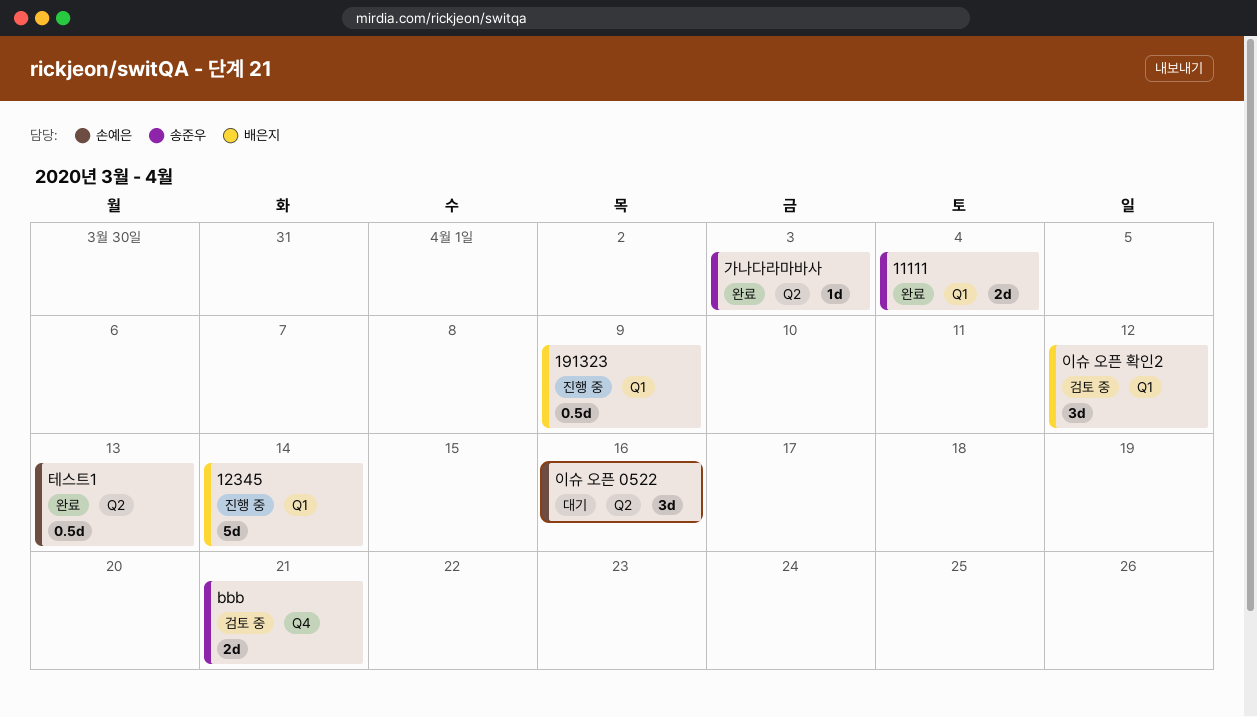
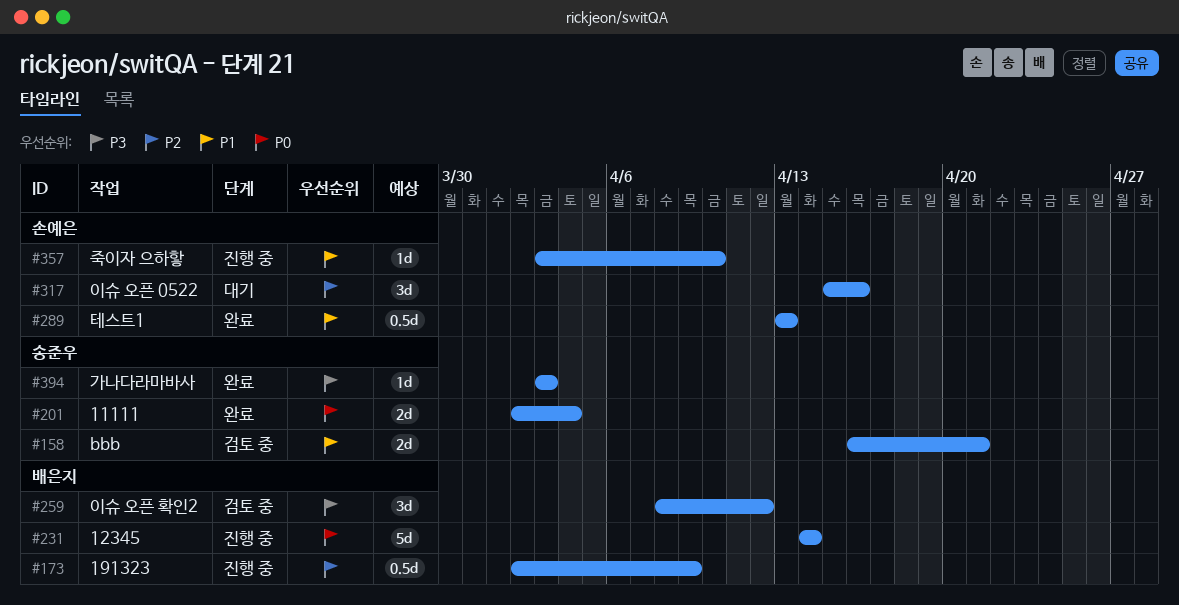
죽이자 으하핳: none -> present

